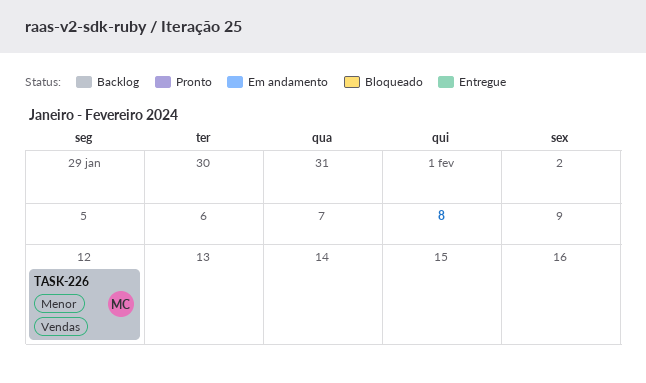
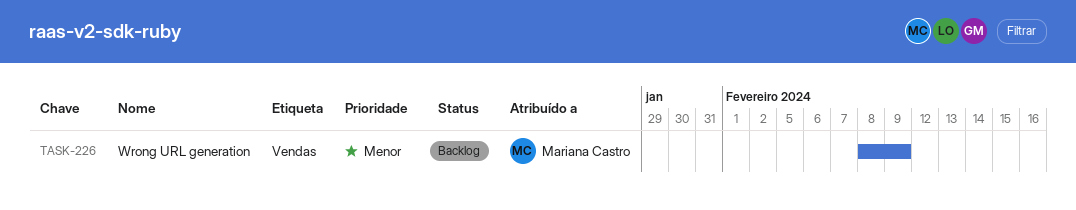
TASK-226, due: Feb 12 -> Feb 9

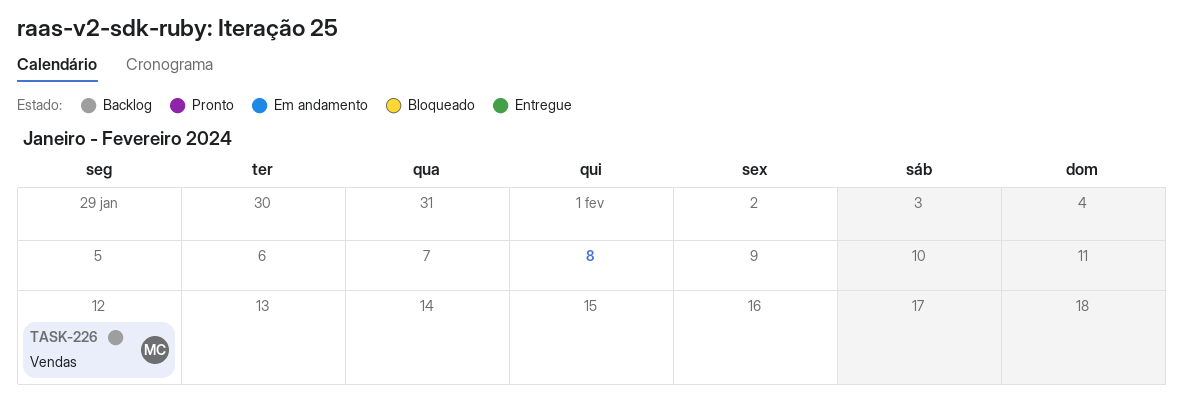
TASK-226, due: Feb 9 -> Feb 12

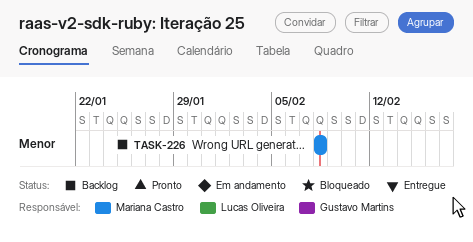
TASK-226, due: Feb 12 -> Feb 8

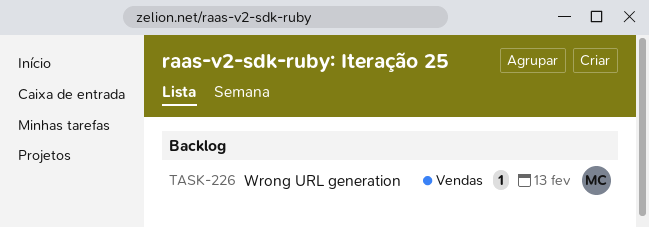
TASK-226, due: Feb 8 -> Feb 13

